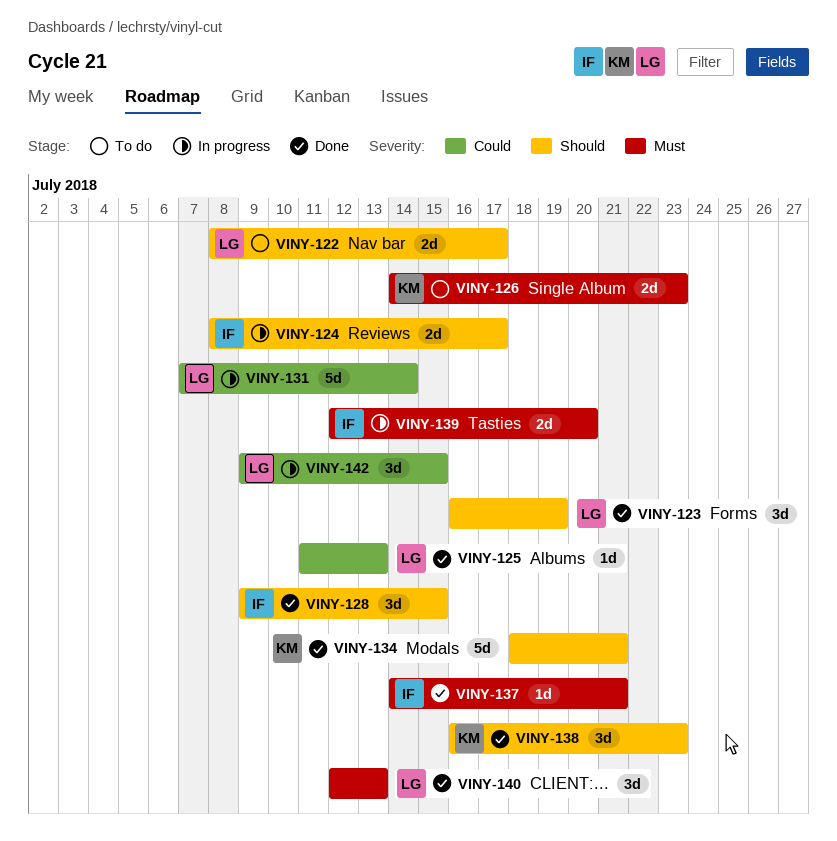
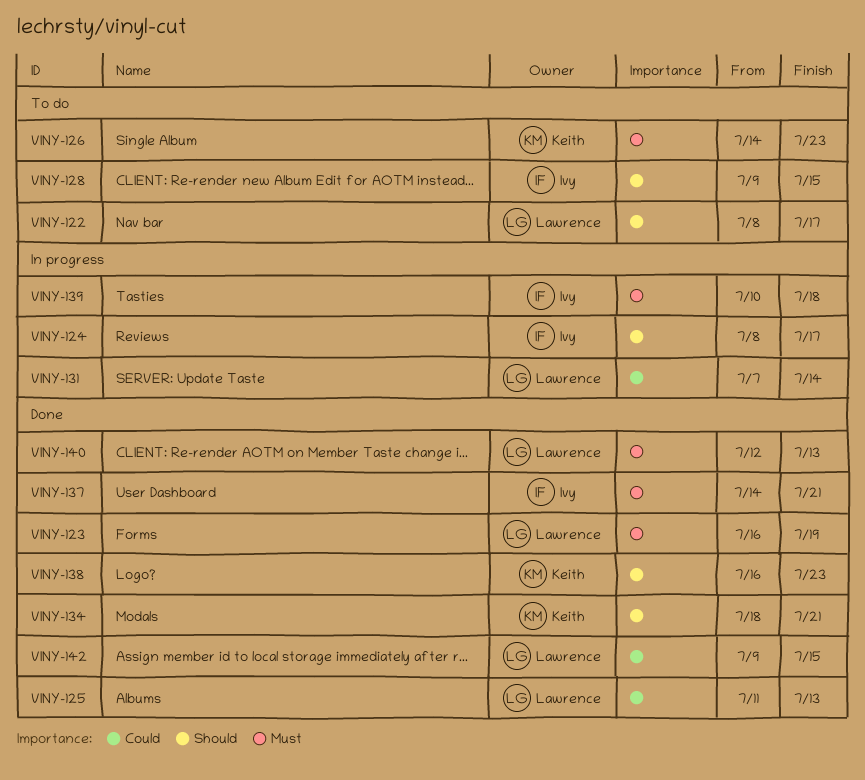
VINY-123, priority: Should -> Must
VINY-128, status: Done -> To do
VINY-139, start: Jul 12 -> Jul 10
VINY-139, due: Jul 20 -> Jul 18
VINY-142, status: In progress -> Done

